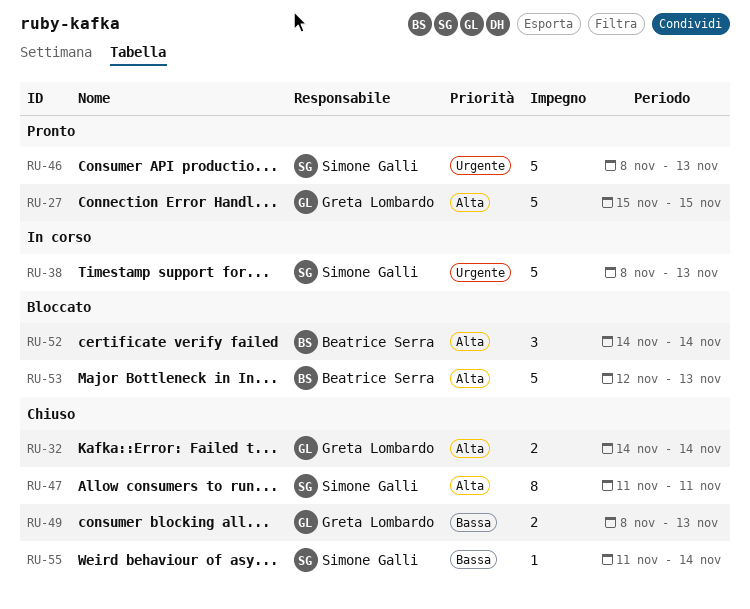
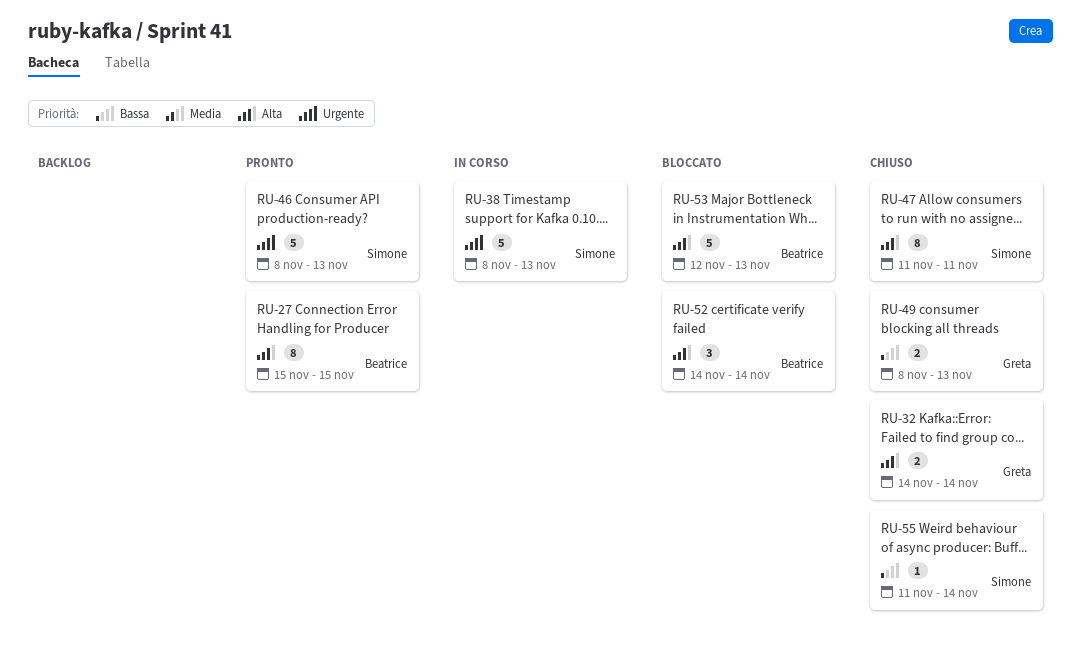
RU-27, owner: Greta Lombardo -> Beatrice Serra
RU-27, estimate: 5 -> 8

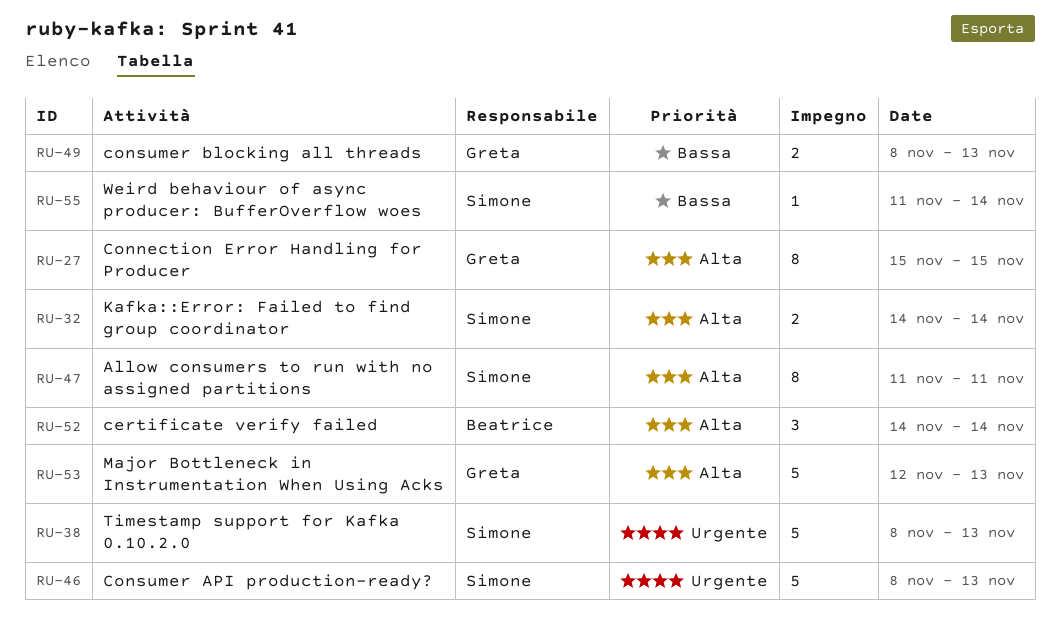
RU-27, owner: Beatrice -> Greta
RU-32, owner: Greta -> Simone
RU-53, owner: Beatrice -> Greta

